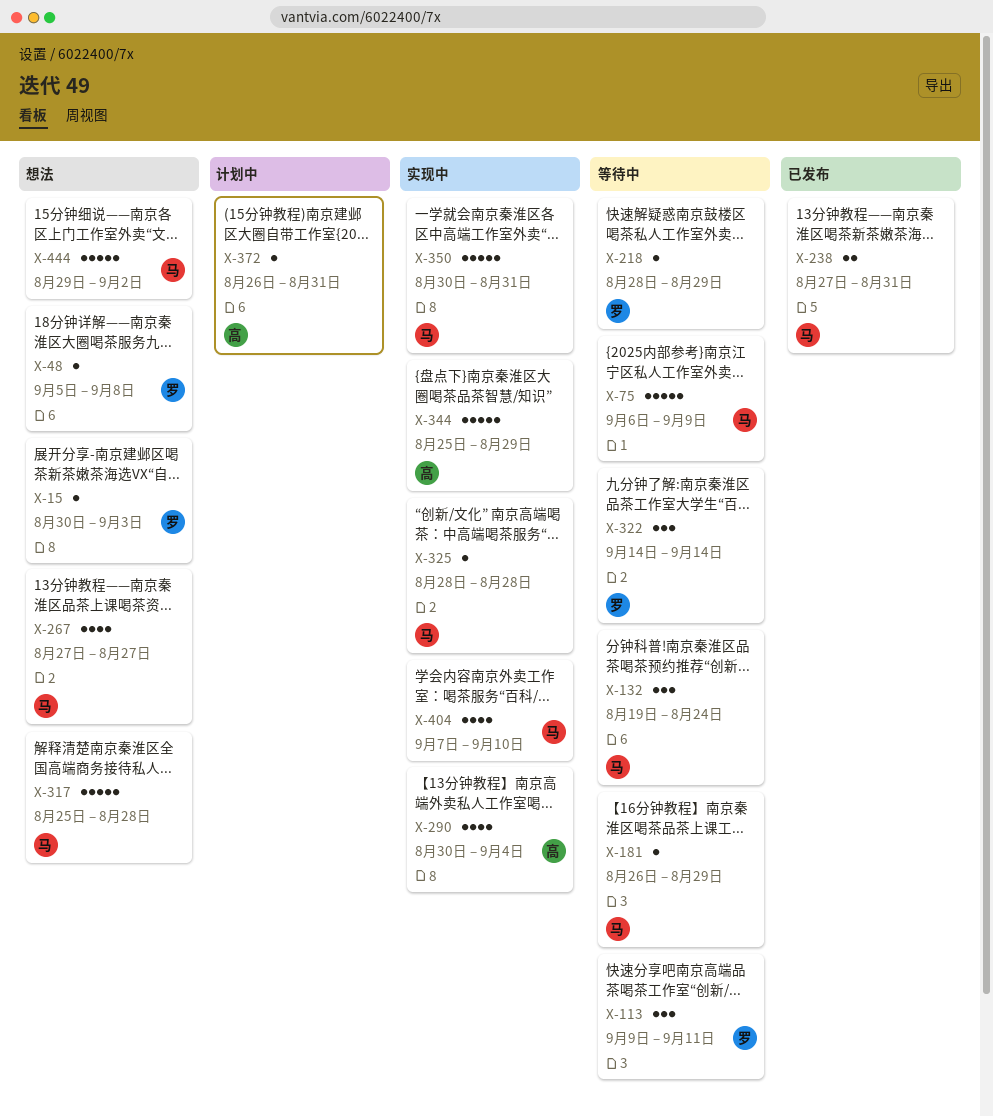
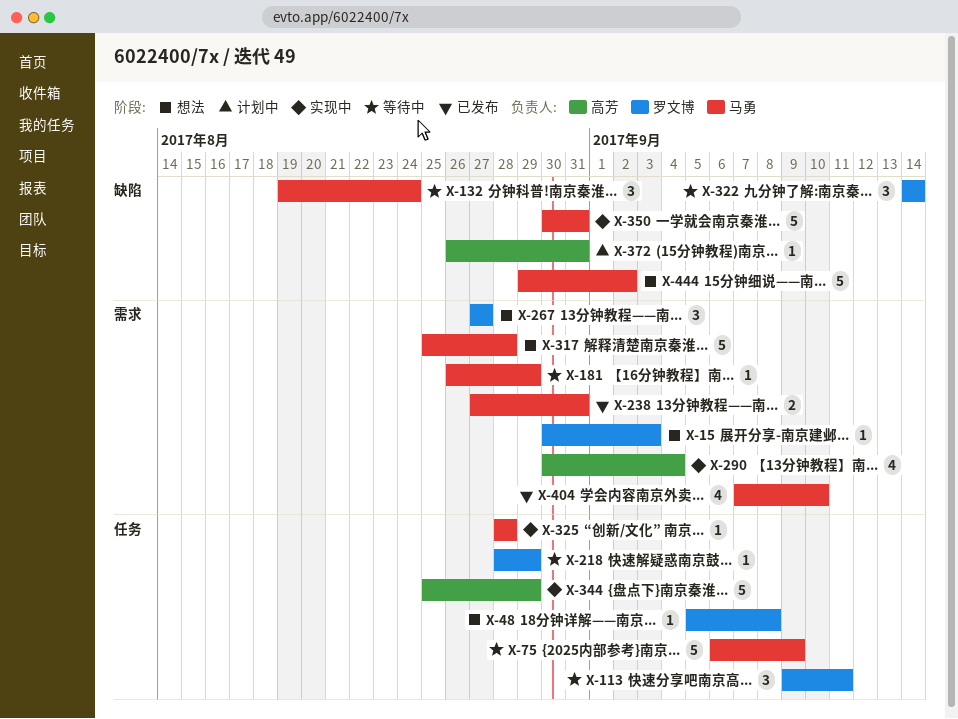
X-267, owner: 马勇 -> 罗文博
X-267, estimate: 4 -> 3
X-404, status: 实现中 -> 已发布

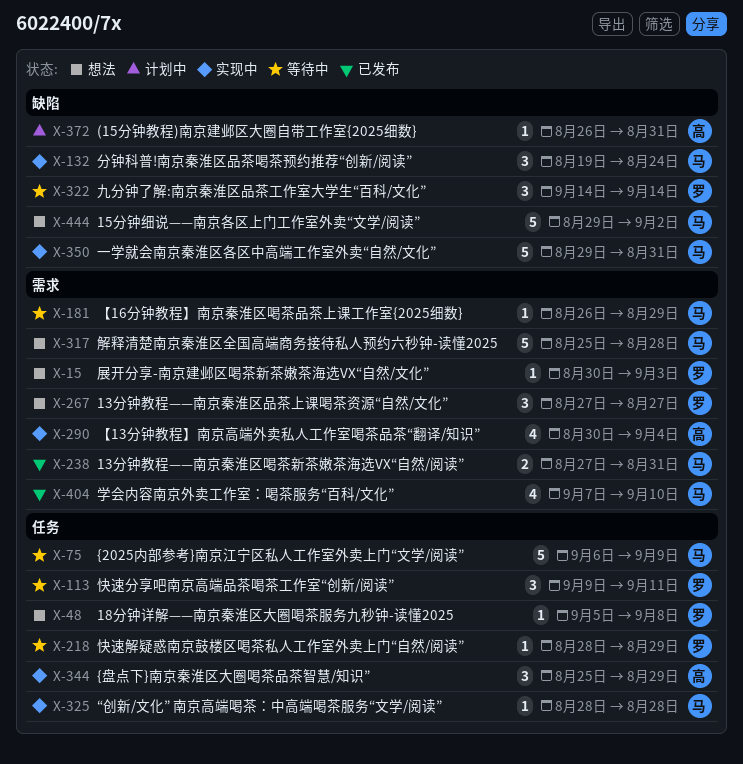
X-132, status: 等待中 -> 实现中
X-344, estimate: 5 -> 3
X-350, start: Aug 30 -> Aug 29

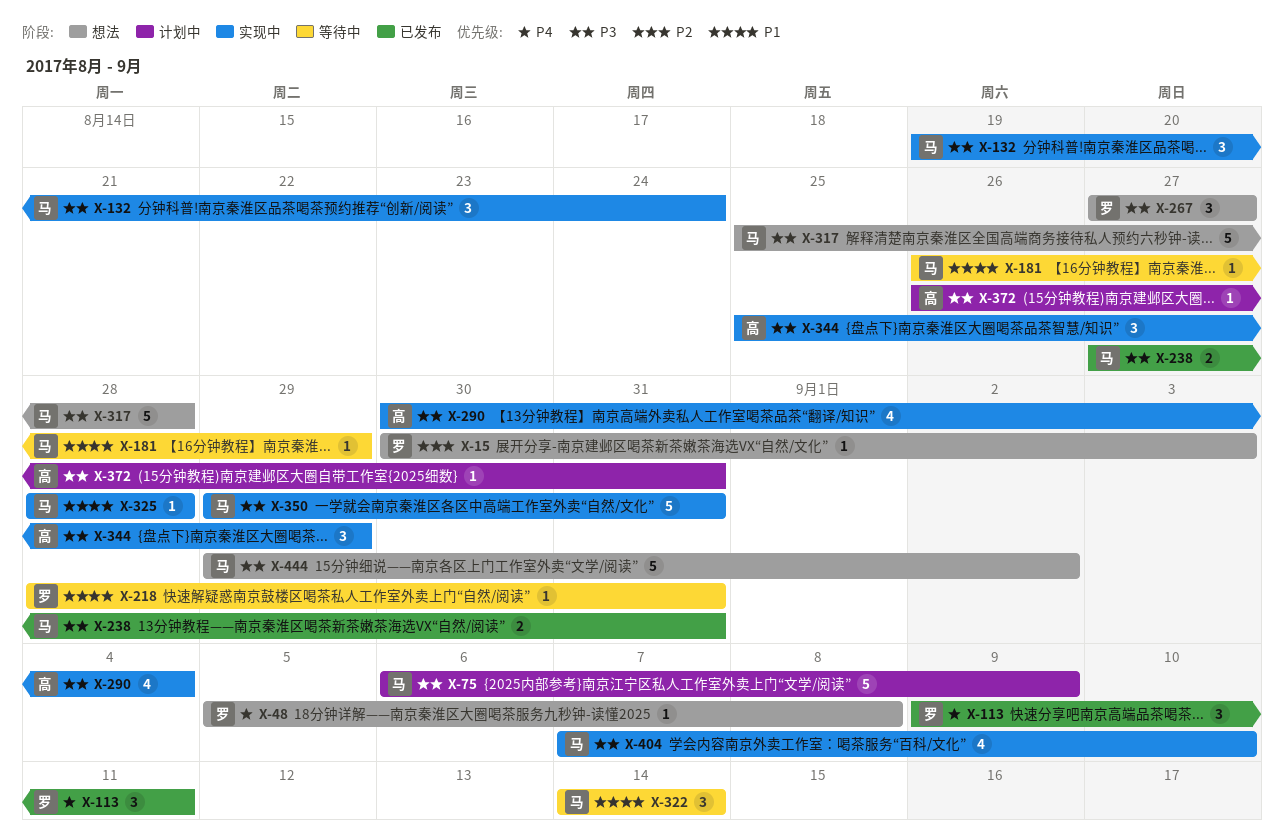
X-75, status: 等待中 -> 计划中
X-113, status: 等待中 -> 已发布
X-218, due: Aug 29 -> Aug 31
X-322, owner: 罗 -> 马
X-404, status: 已发布 -> 实现中

